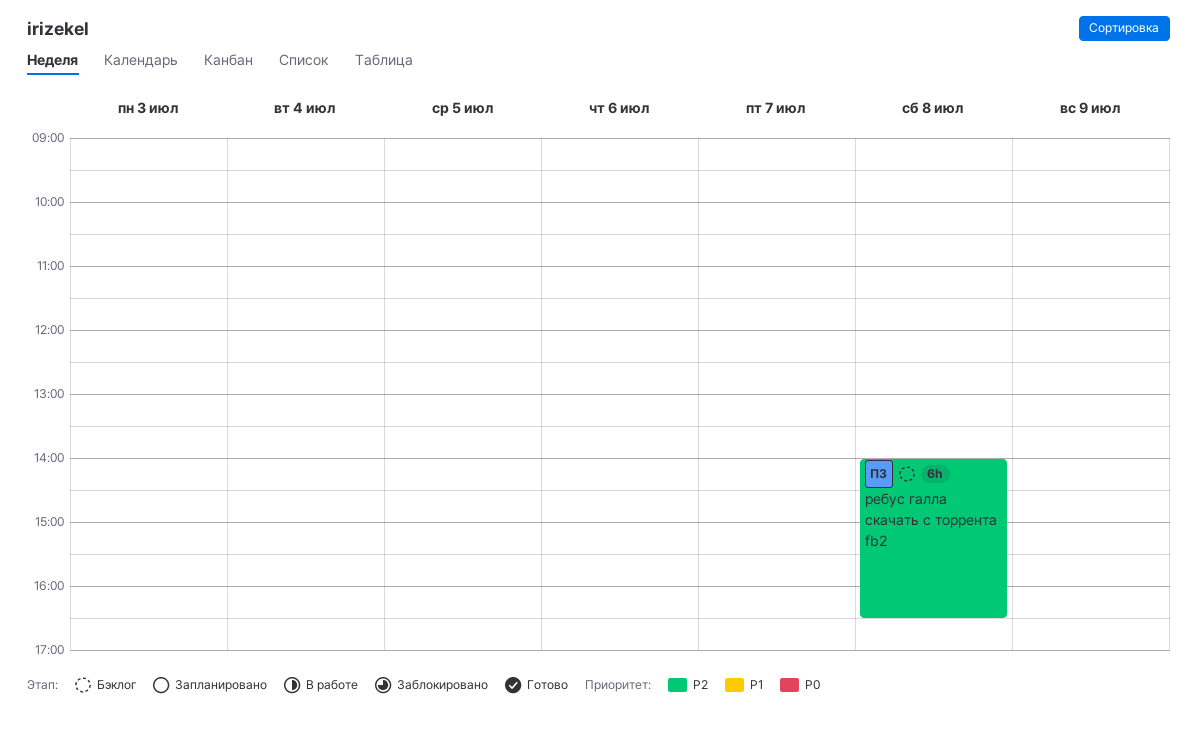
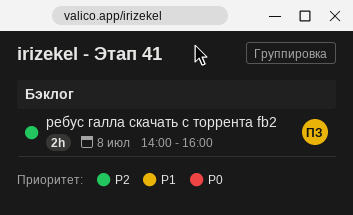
ребус галла скачать с торрента fb2, estimate: 6h -> 2h
ребус галла скачать с торрента fb2, ends: 16:30 -> 16:00

